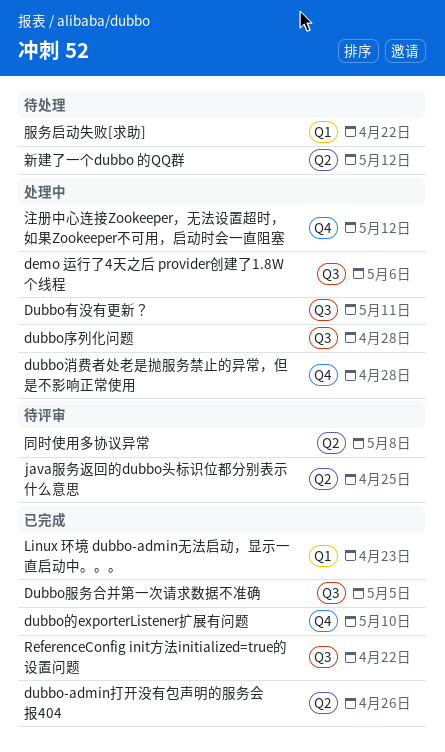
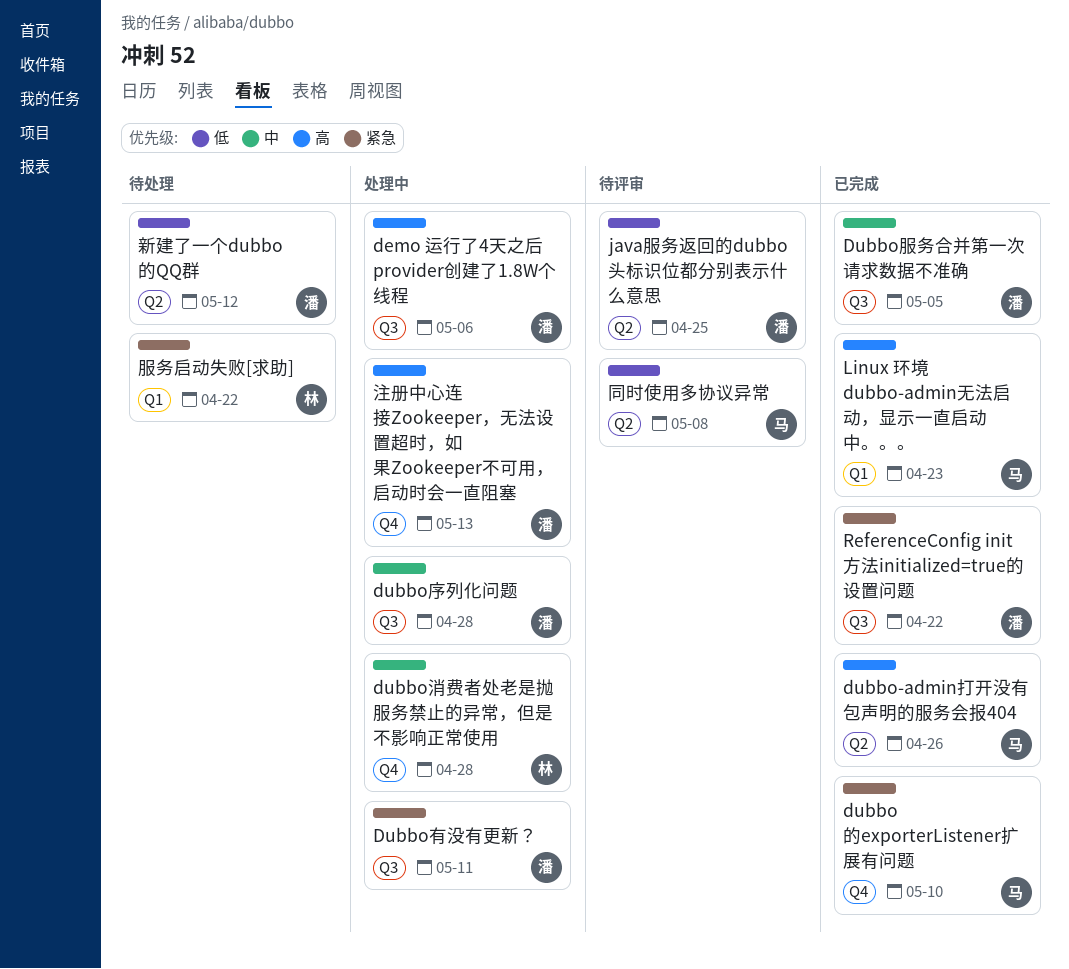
注册中心连接Zookeeper，无法设置超时，如果Zookeeper不可用，启动时会一直阻塞, due: May 12 -> May 13

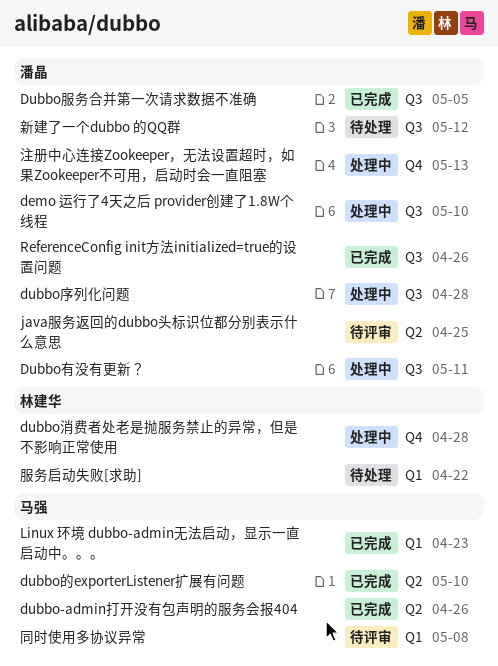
demo 运行了4天之后 provider创建了1.8W个线程, due: May 6 -> May 10
dubbo的exporterListener扩展有问题, label: Q4 -> Q2
ReferenceConfig init方法initialized=true的设置问题, due: Apr 22 -> Apr 26
同时使用多协议异常, label: Q2 -> Q1
新建了一个dubbo 的QQ群, label: Q2 -> Q3

